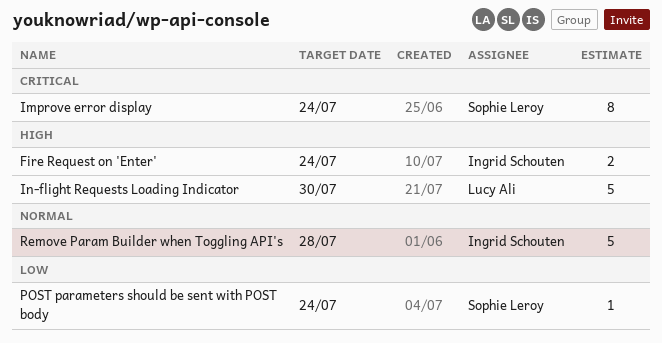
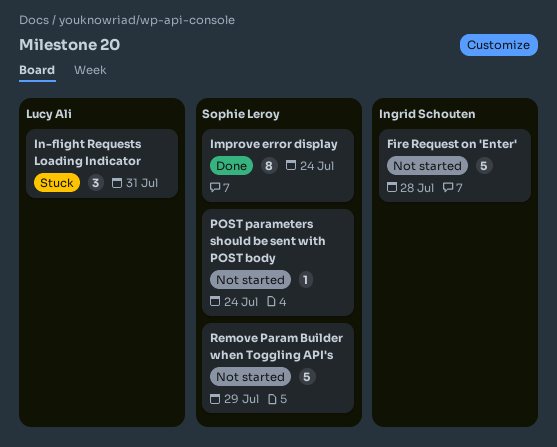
Fire Request on 'Enter', estimate: 2 -> 5
Fire Request on 'Enter', due: Jul 24 -> Jul 28
In-flight Requests Loading Indicator, estimate: 5 -> 3
In-flight Requests Loading Indicator, due: Jul 30 -> Jul 31
Remove Param Builder when Toggling API's, owner: Ingrid Schouten -> Sophie Leroy
Remove Param Builder when Toggling API's, due: Jul 28 -> Jul 29

